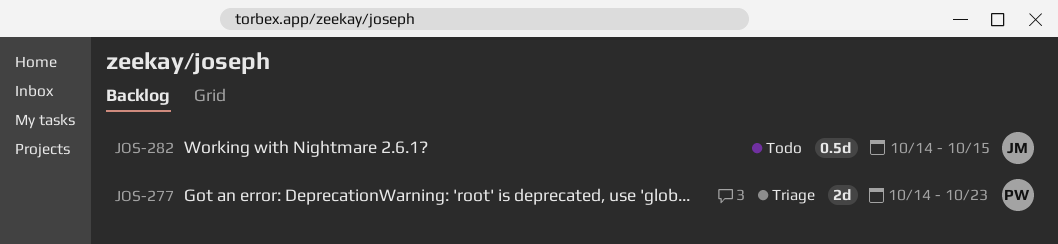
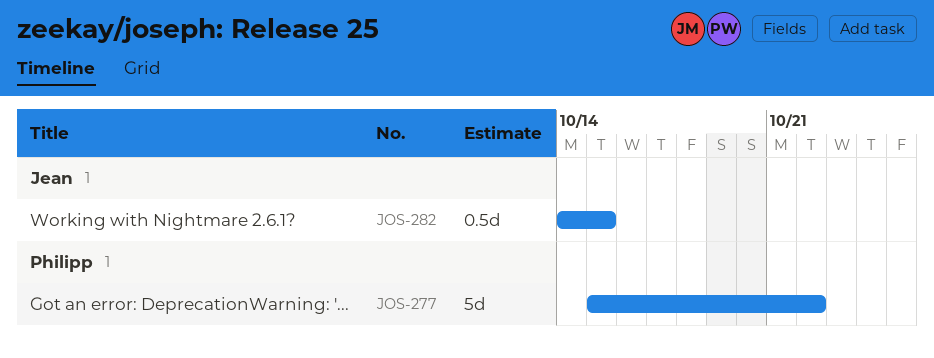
JOS-277, estimate: 2d -> 5d
JOS-277, start: Oct 14 -> Oct 15
JOS-277, due: Oct 23 -> Oct 22

